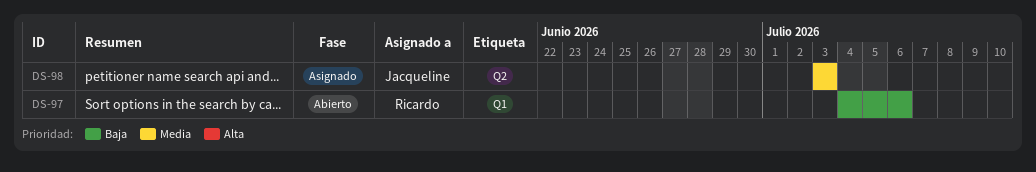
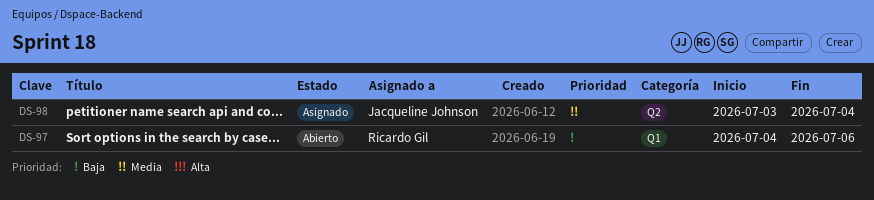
DS-98, due: Jul 3 -> Jul 4

